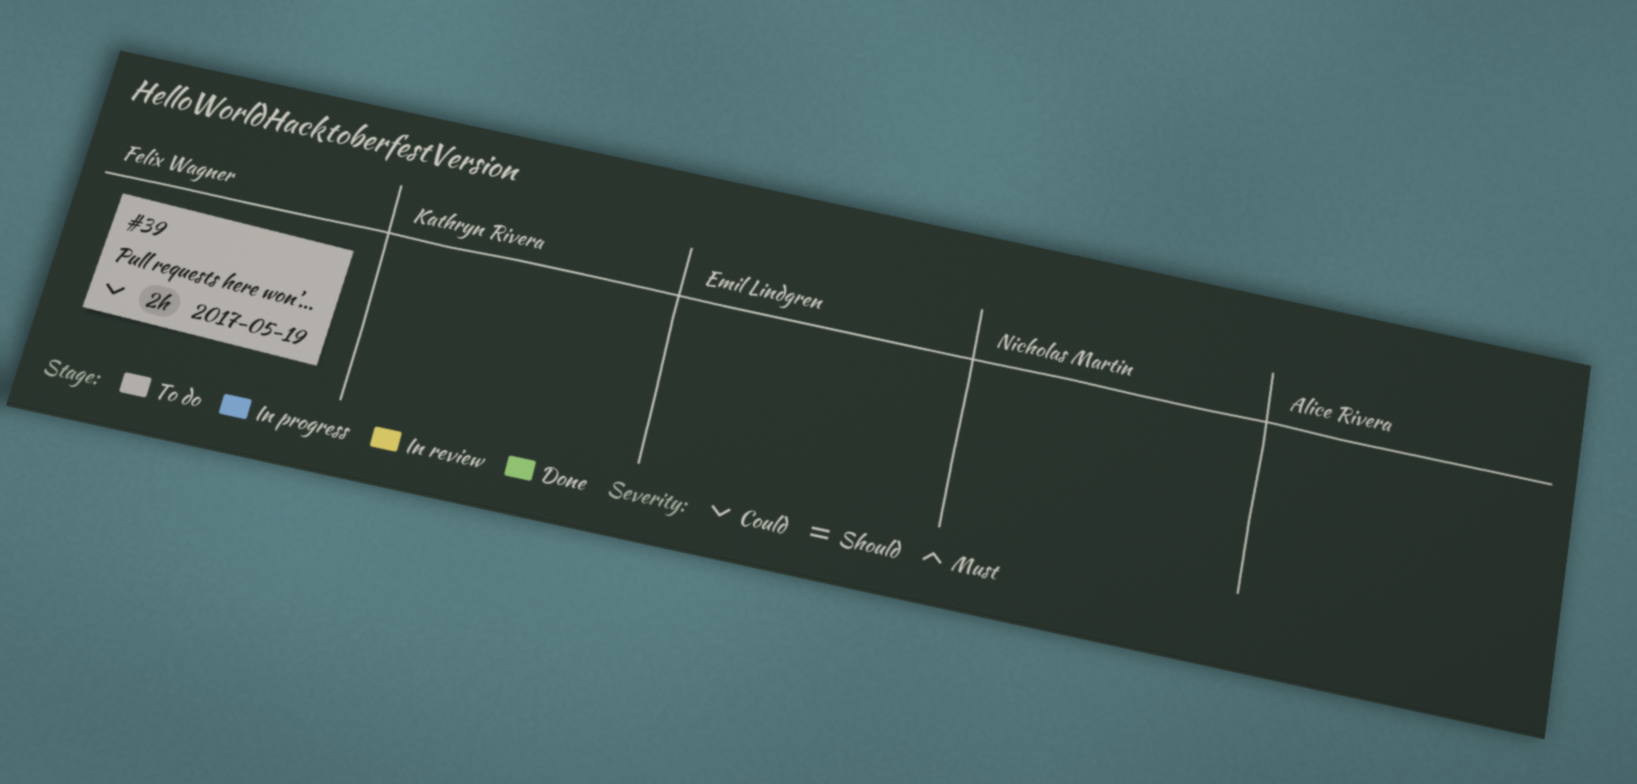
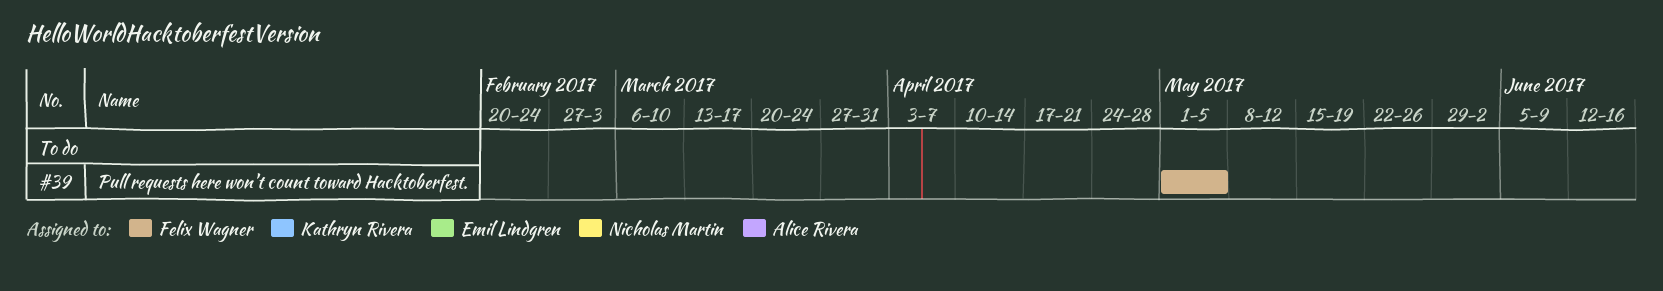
#39, due: May 19 -> May 5

